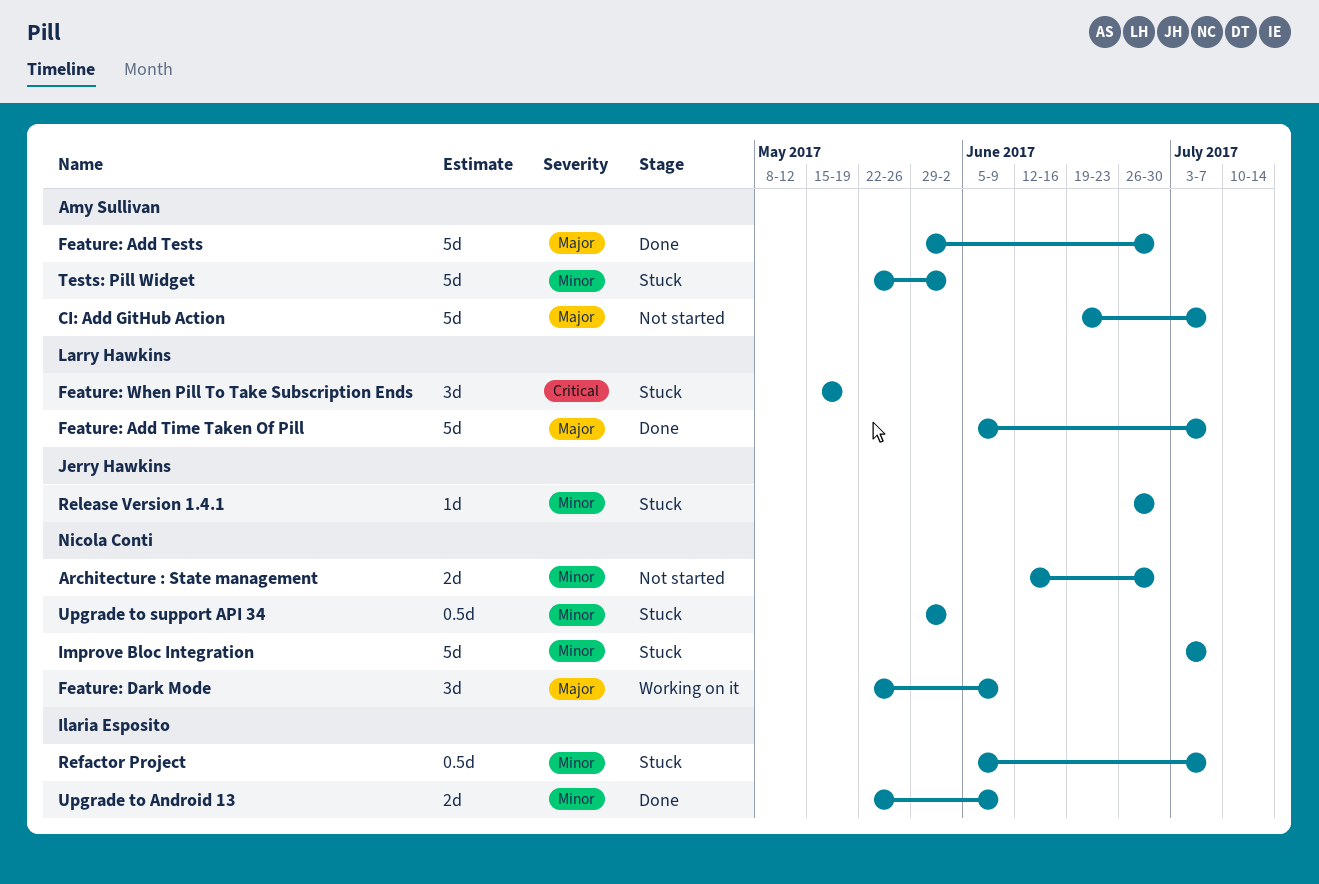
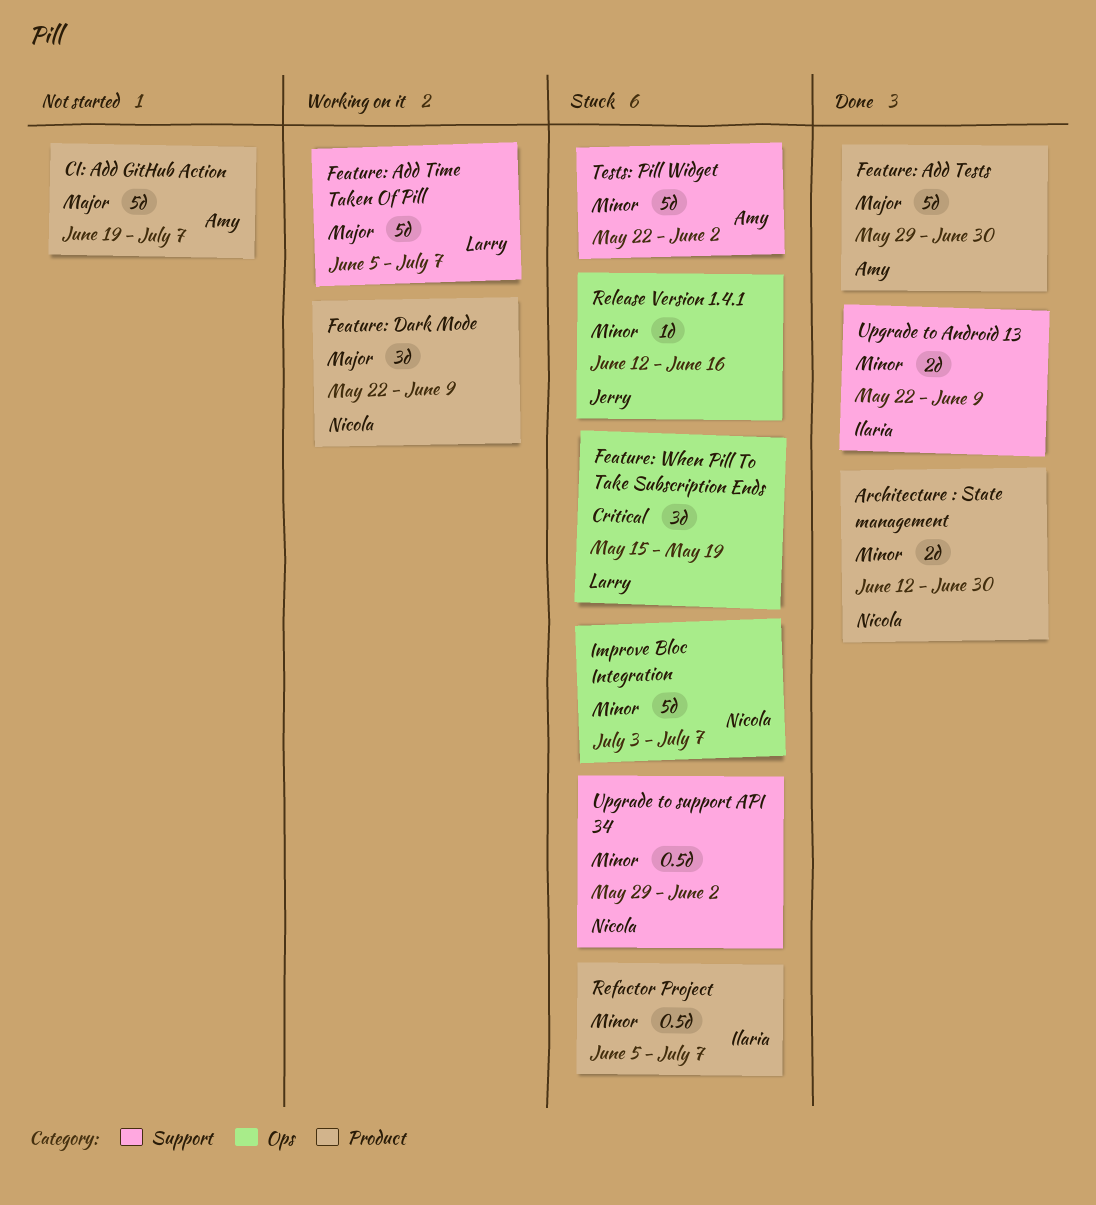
Architecture : State management, status: Not started -> Done
Feature: Add Time Taken Of Pill, status: Done -> Working on it
Release Version 1.4.1, start: Jun 26 -> Jun 12
Release Version 1.4.1, due: Jun 30 -> Jun 16

